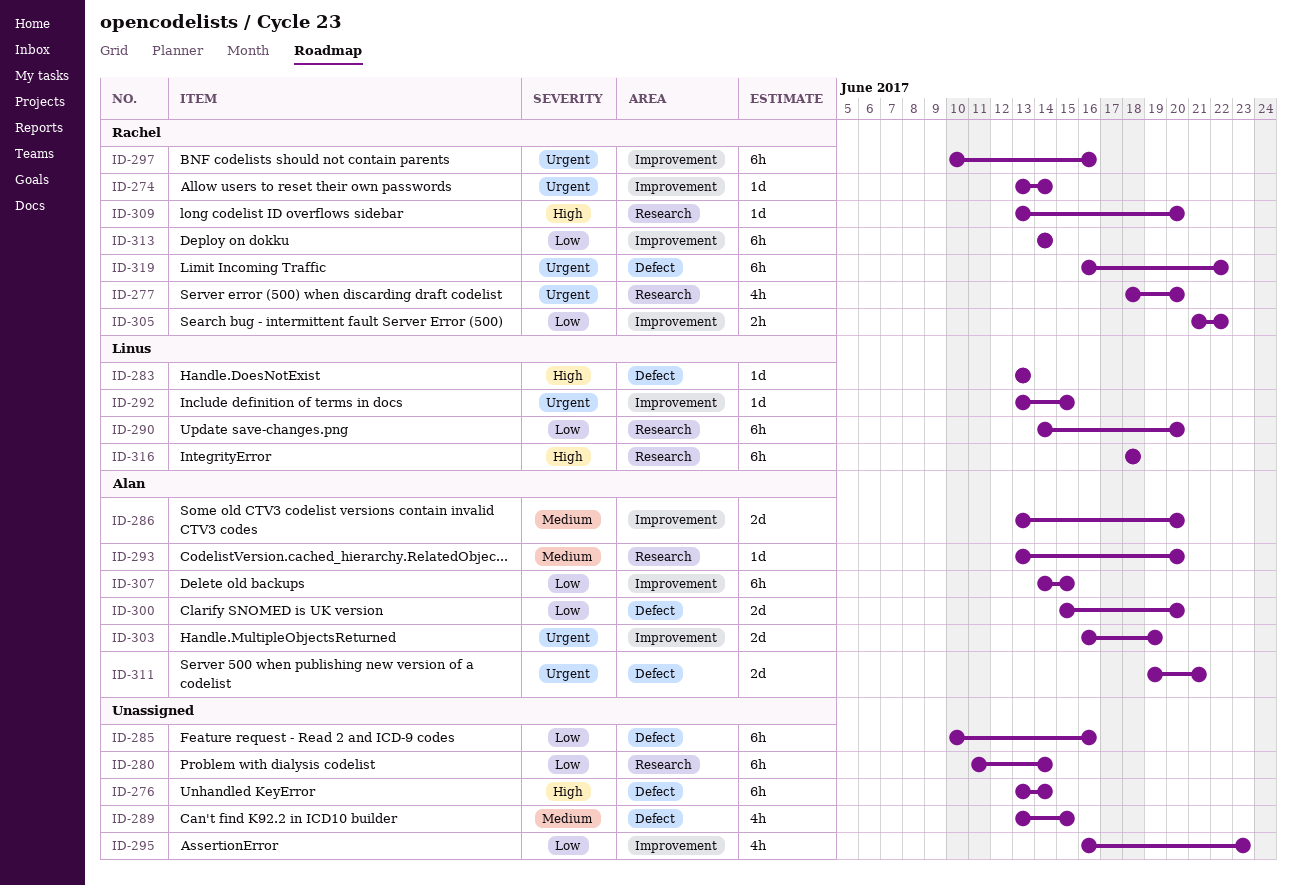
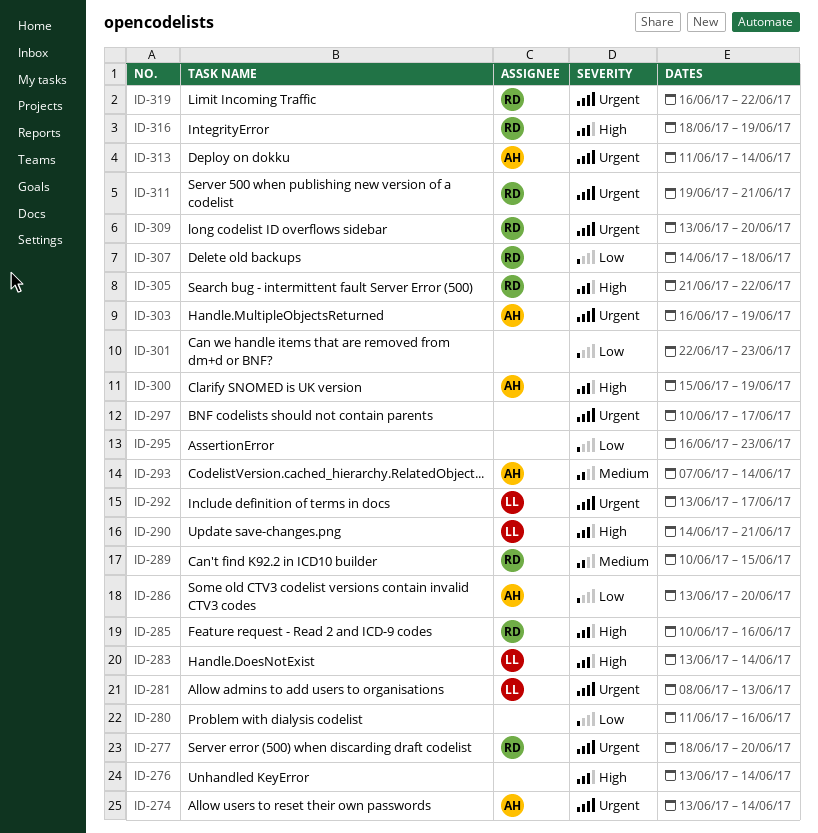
ID-274, owner: Rachel -> Alan
ID-280, due: Jun 14 -> Jun 16
ID-281: none -> present
ID-283, due: Jun 13 -> Jun 14
ID-285, owner: none -> Rachel
ID-285, priority: Low -> High
ID-286, priority: Medium -> Low
ID-289, owner: none -> Rachel
ID-289, start: Jun 13 -> Jun 10
ID-290, priority: Low -> High
ID-290, due: Jun 20 -> Jun 21
ID-292, due: Jun 15 -> Jun 17
ID-293, start: Jun 13 -> Jun 7
ID-293, due: Jun 20 -> Jun 14
ID-297, owner: Rachel -> none
ID-297, due: Jun 16 -> Jun 17
ID-300, priority: Low -> High
ID-300, due: Jun 20 -> Jun 19
ID-301: none -> present
ID-305, priority: Low -> High
ID-307, owner: Alan -> Rachel
ID-307, due: Jun 15 -> Jun 18
ID-309, priority: High -> Urgent
ID-311, owner: Alan -> Rachel
ID-313, owner: Rachel -> Alan
ID-313, priority: Low -> Urgent
ID-313, start: Jun 14 -> Jun 11
ID-316, owner: Linus -> Rachel
ID-316, due: Jun 18 -> Jun 19

